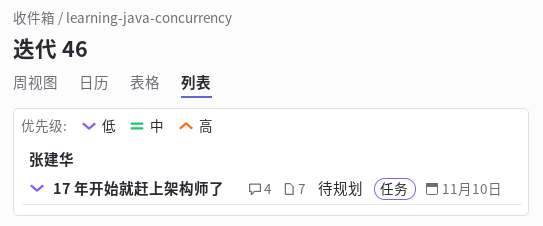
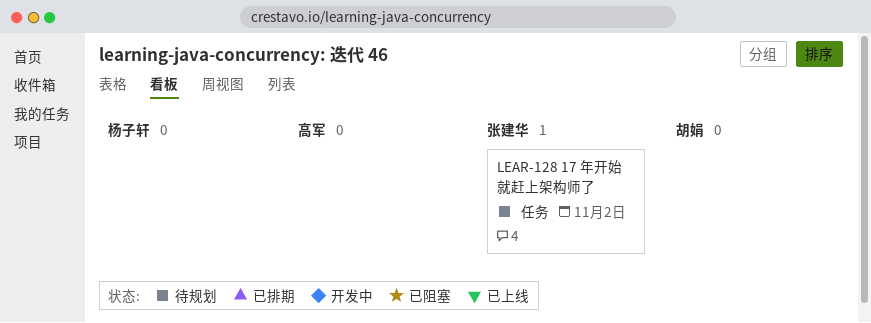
17 年开始就赶上架构师了, due: Nov 10 -> Nov 2

